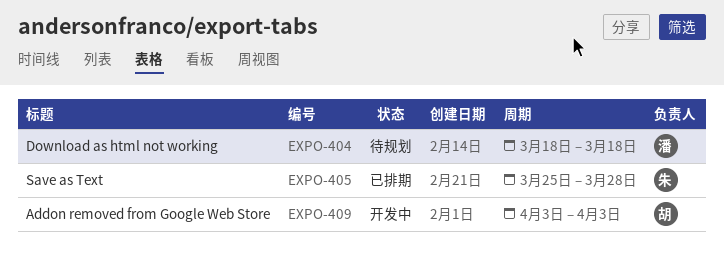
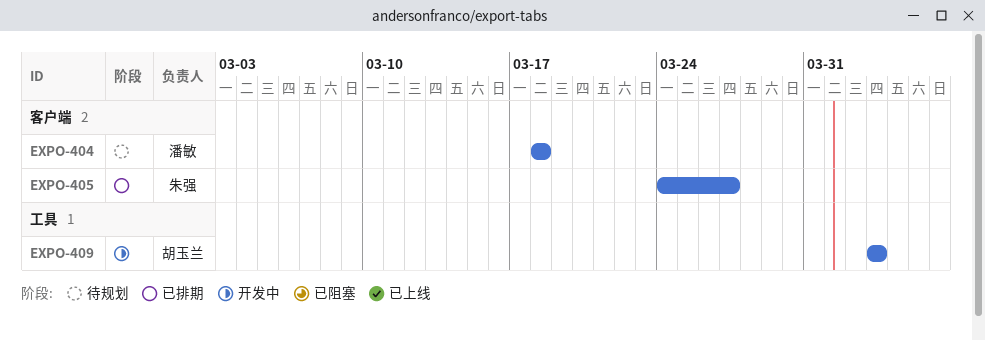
EXPO-405, start: Mar 25 -> Mar 24
EXPO-405, due: Mar 28 -> Mar 27

